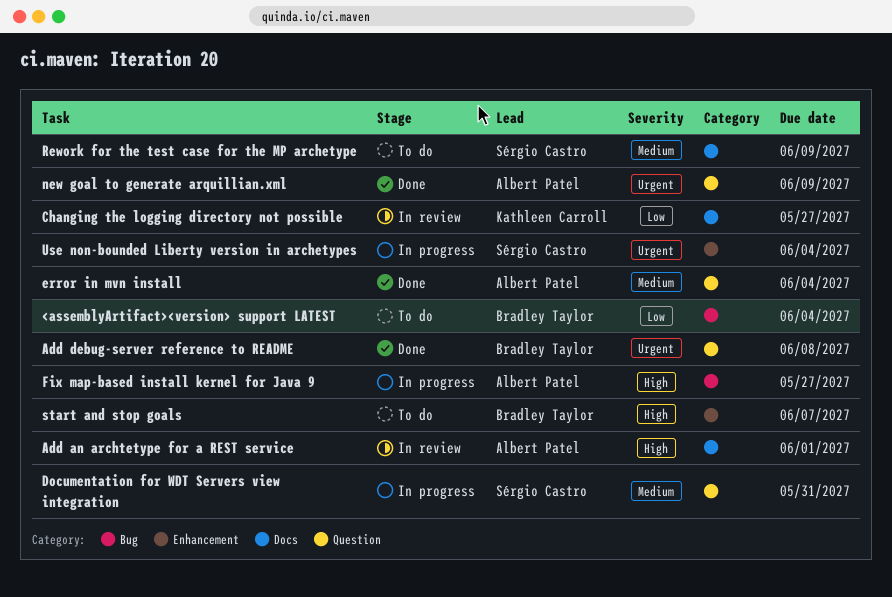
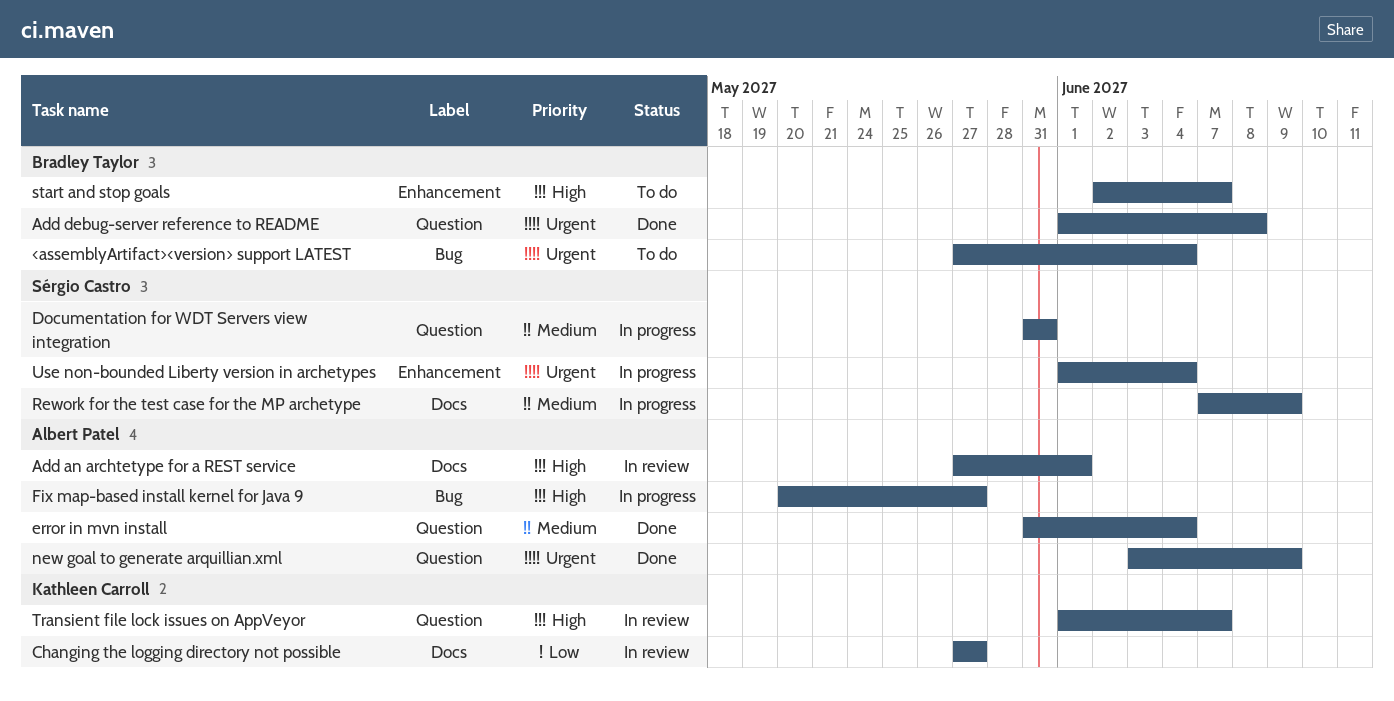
<assemblyArtifact><version> support LATEST, priority: Low -> Urgent
Rework for the test case for the MP archetype, status: To do -> In progress
Transient file lock issues on AppVeyor: none -> present

